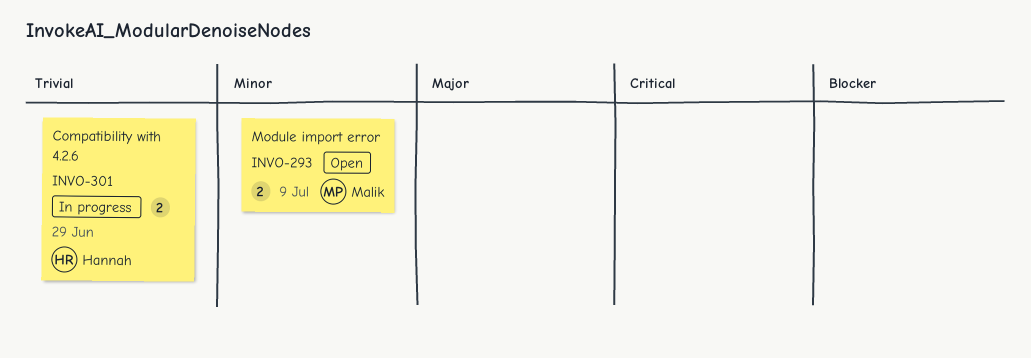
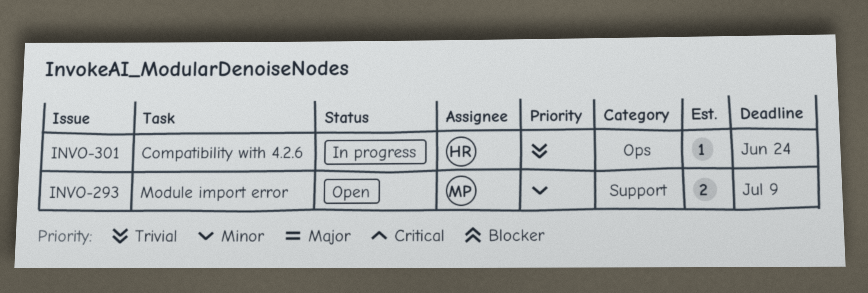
INVO-301, estimate: 2 -> 1
INVO-301, due: Jun 29 -> Jun 24

